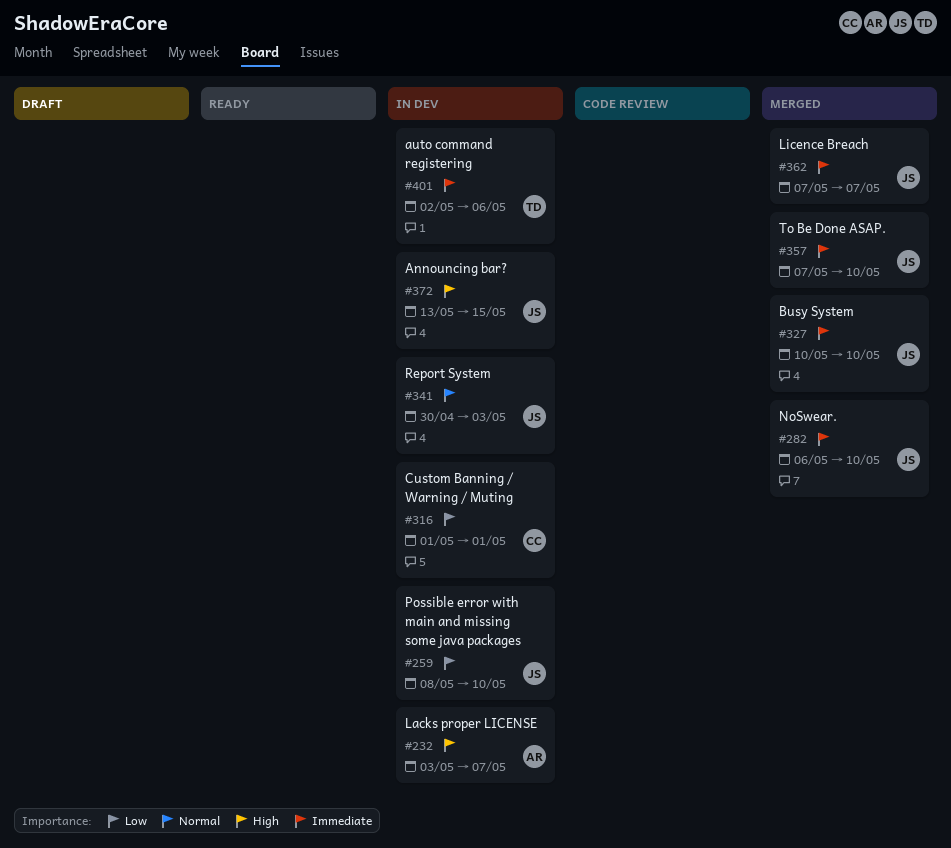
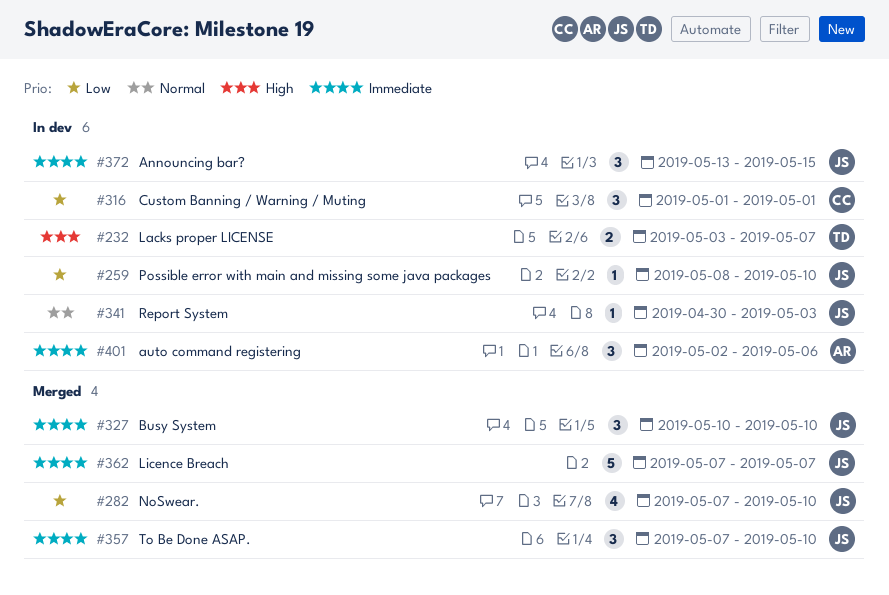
#232, owner: AR -> TD
#282, priority: Immediate -> Low
#282, start: May 6 -> May 7
#372, priority: High -> Immediate
#401, owner: TD -> AR

